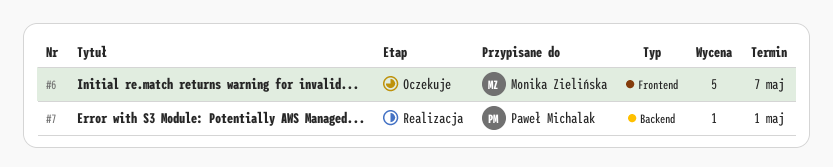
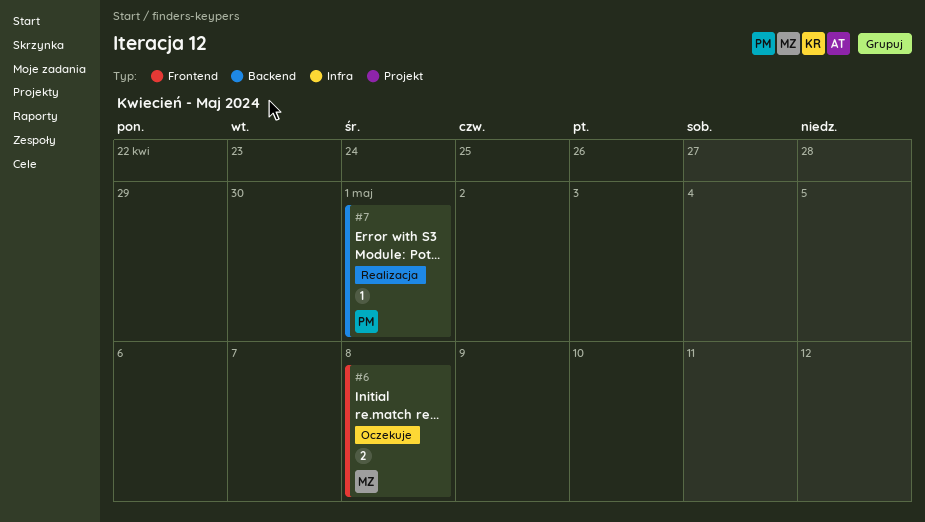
#6, estimate: 5 -> 2
#6, due: May 7 -> May 8

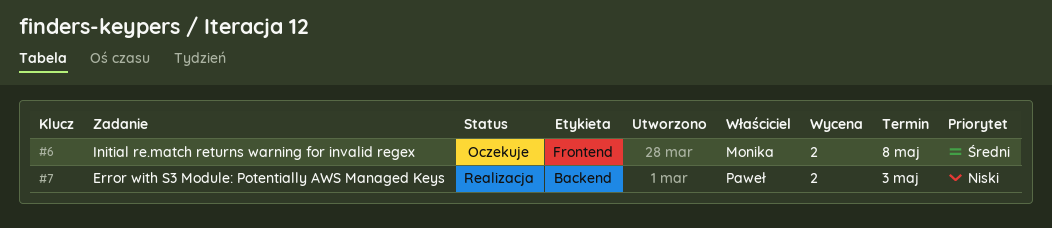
#7, estimate: 1 -> 2
#7, due: May 1 -> May 3

